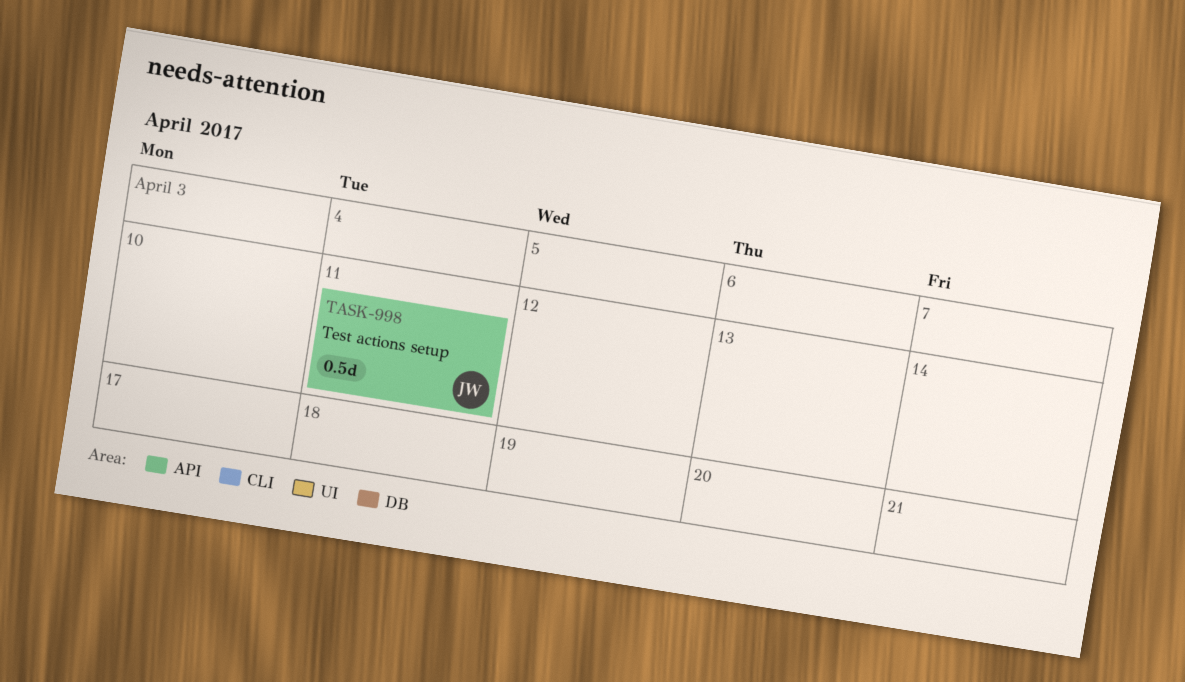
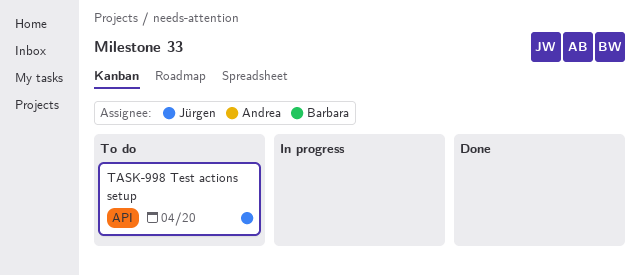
TASK-998, due: Apr 11 -> Apr 20

